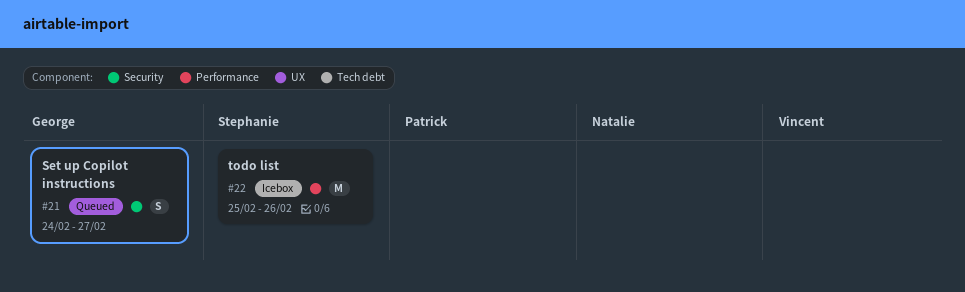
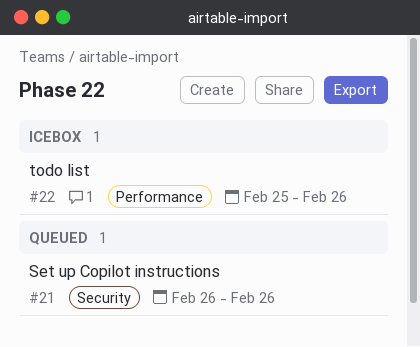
#21, start: Feb 24 -> Feb 26
#21, due: Feb 27 -> Feb 26

